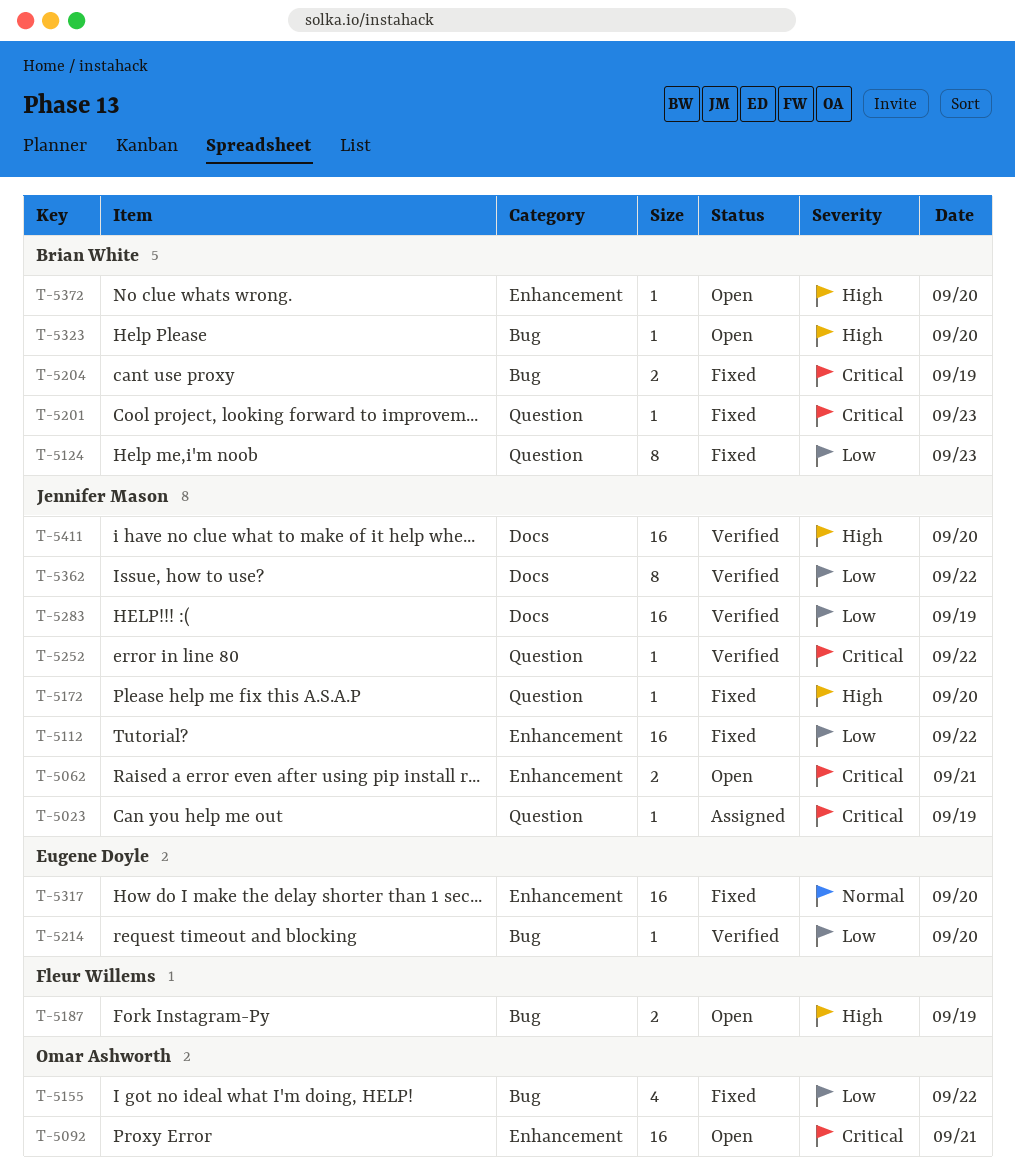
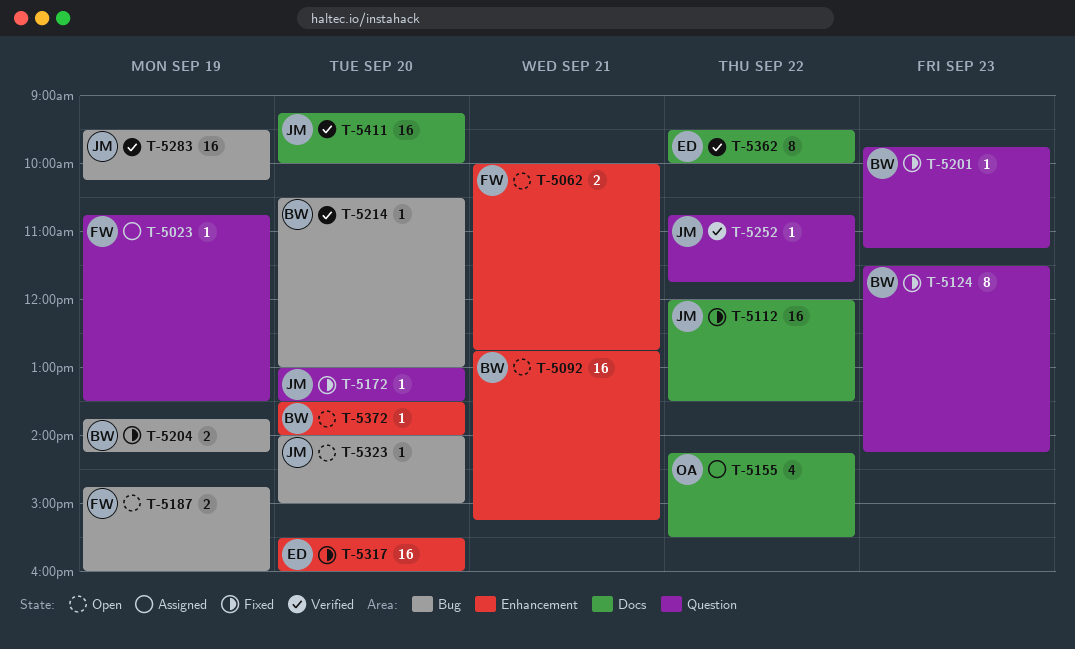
T-5023, owner: Jennifer Mason -> Fleur Willems
T-5062, owner: Jennifer Mason -> Fleur Willems
T-5092, owner: Omar Ashworth -> Brian White
T-5112, label: Enhancement -> Docs
T-5155, status: Fixed -> Assigned
T-5155, label: Bug -> Docs
T-5214, owner: Eugene Doyle -> Brian White
T-5283, label: Docs -> Bug
T-5323, owner: Brian White -> Jennifer Mason
T-5362, owner: Jennifer Mason -> Eugene Doyle

